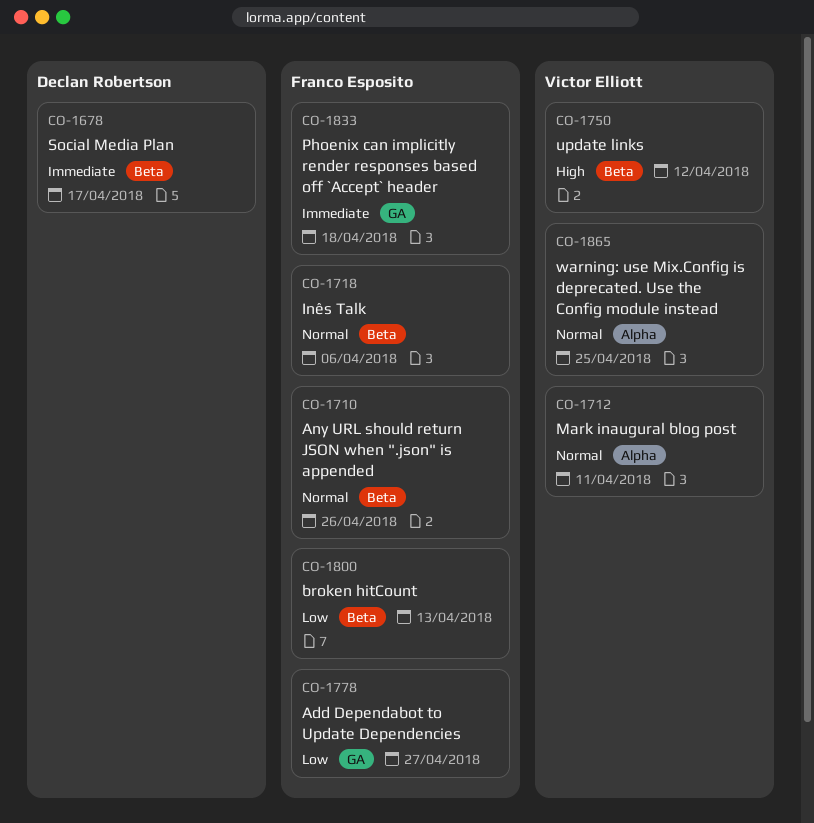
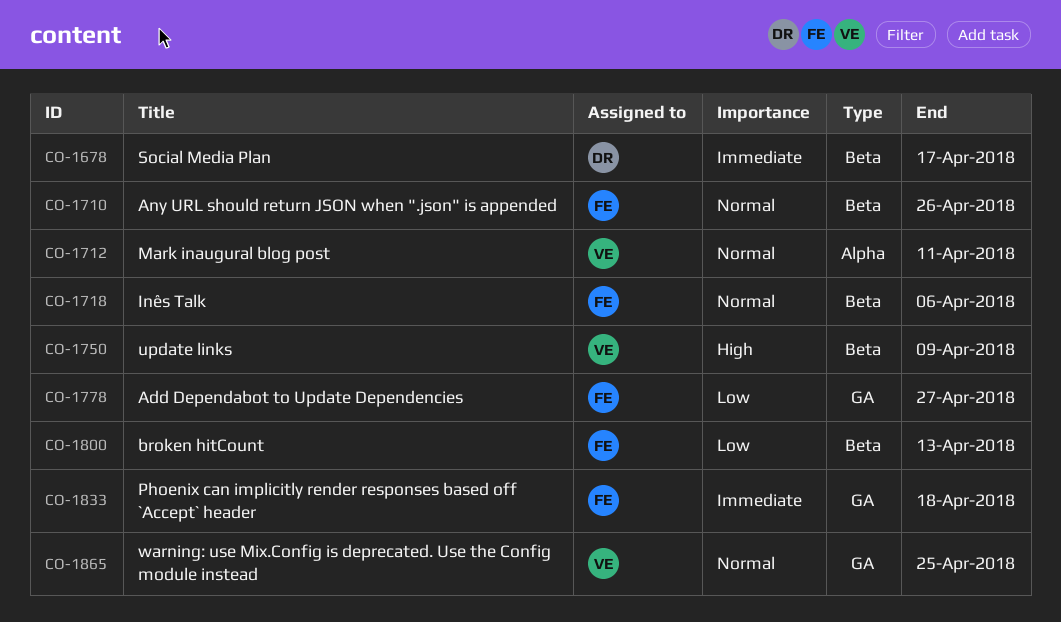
CO-1750, due: Apr 12 -> Apr 9
CO-1865, label: Alpha -> GA

